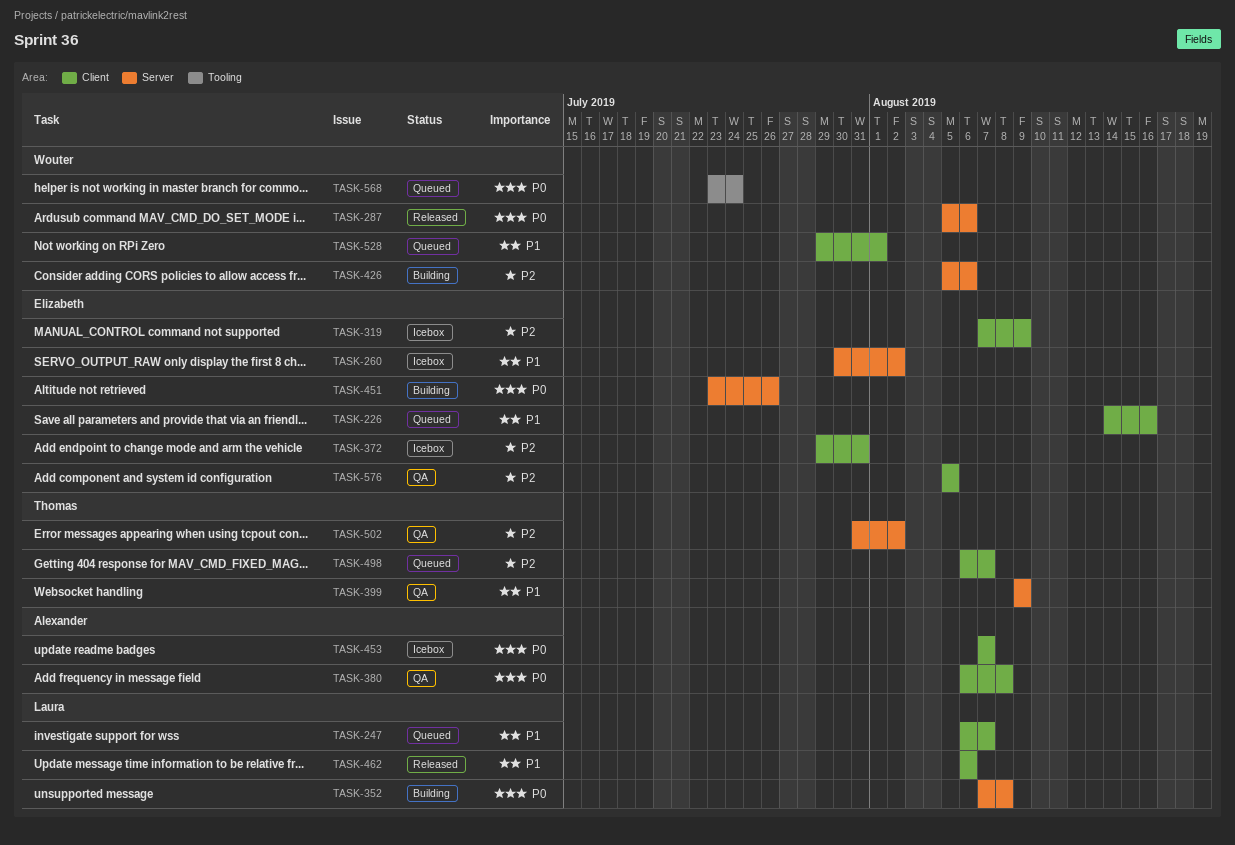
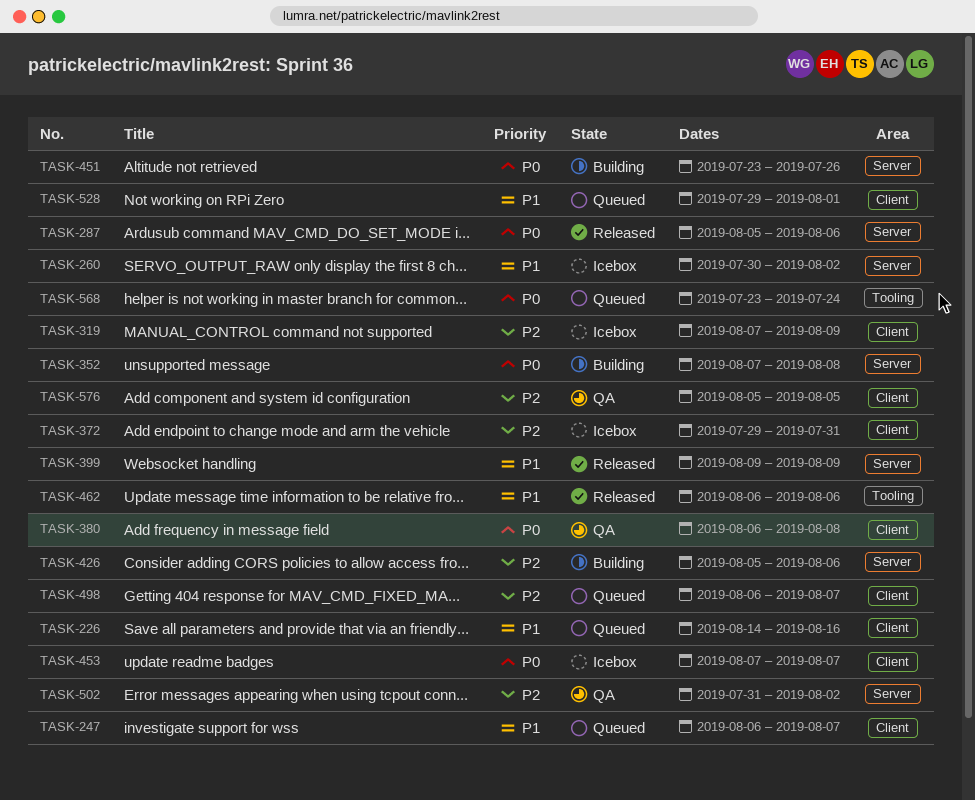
TASK-399, status: QA -> Released
TASK-462, label: Client -> Tooling

